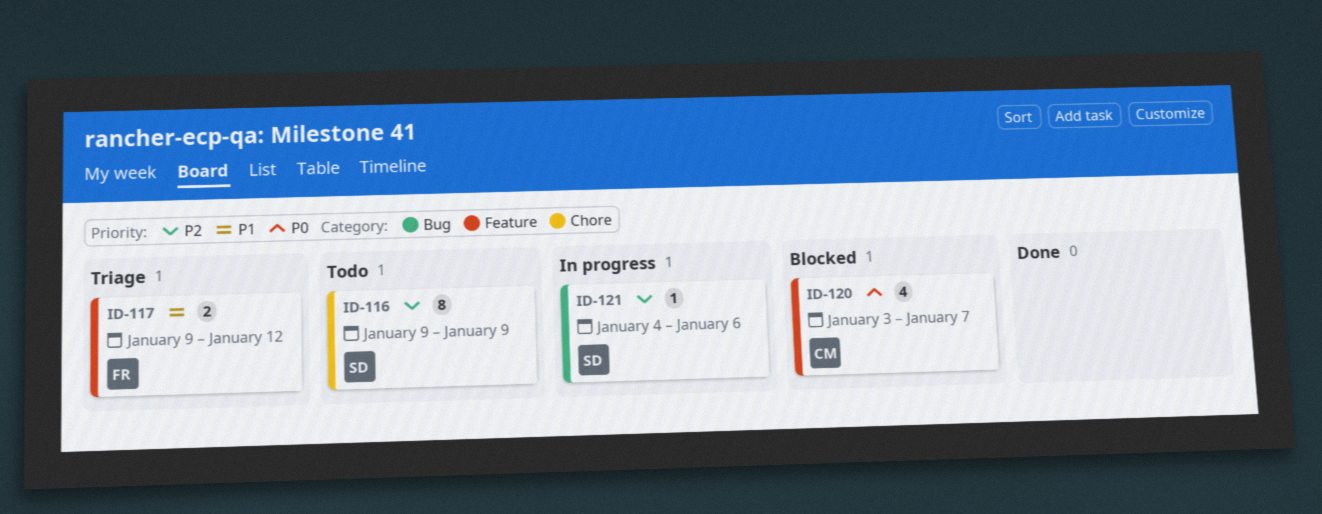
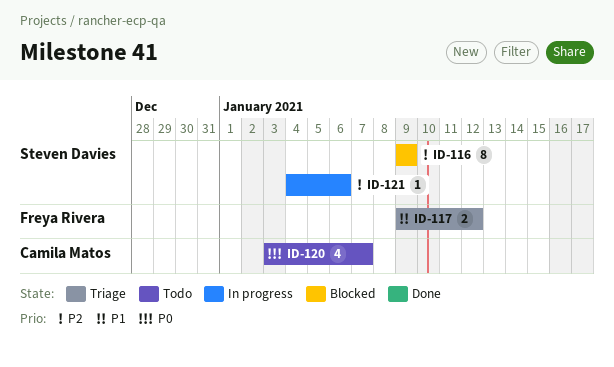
ID-116, status: Todo -> Blocked
ID-120, status: Blocked -> Todo

